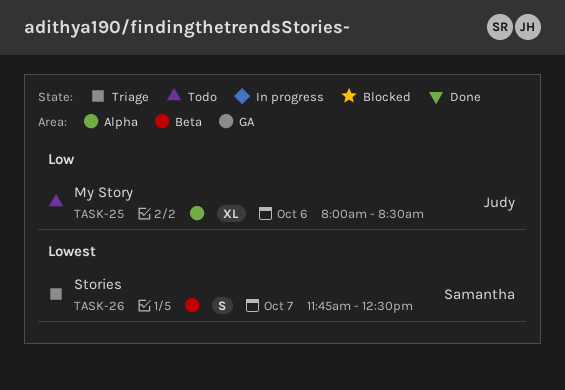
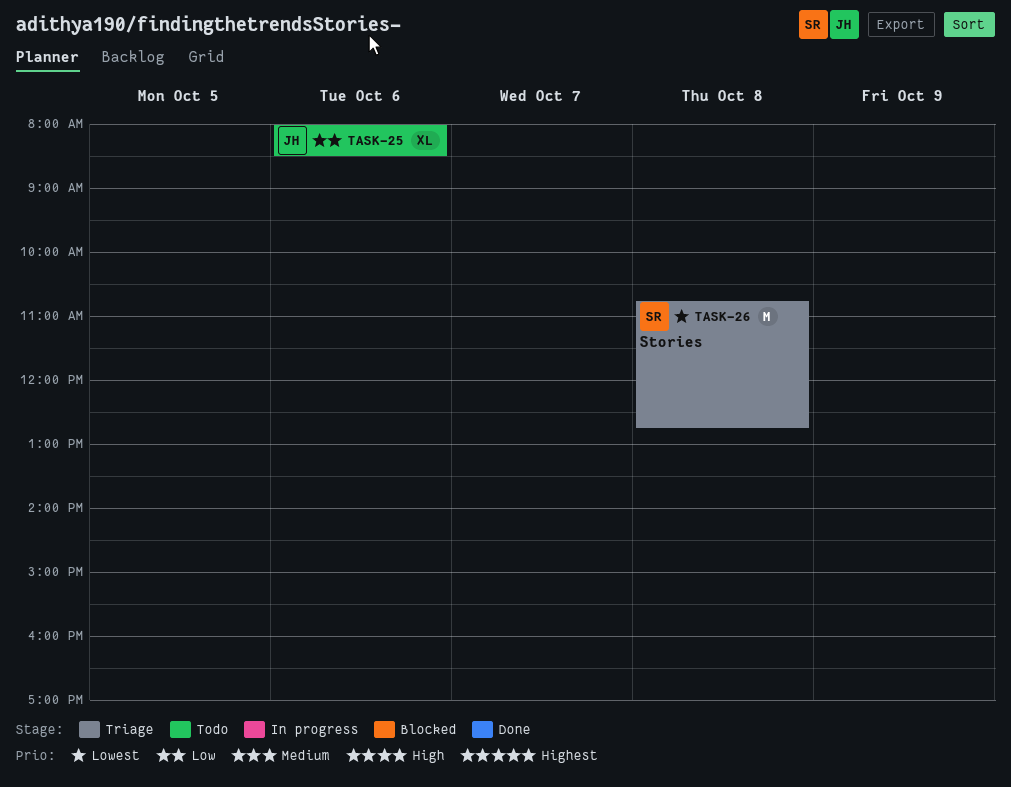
TASK-26, estimate: S -> M
TASK-26, day: Oct 7 -> Oct 8
TASK-26, begins: 11:45 -> 10:45
TASK-26, ends: 12:30 -> 12:45

